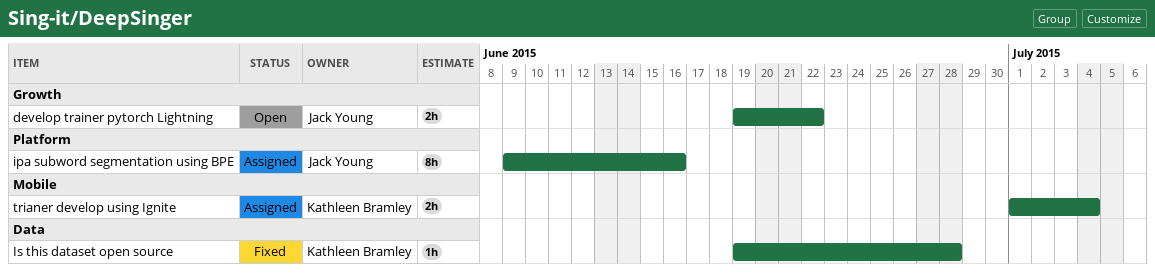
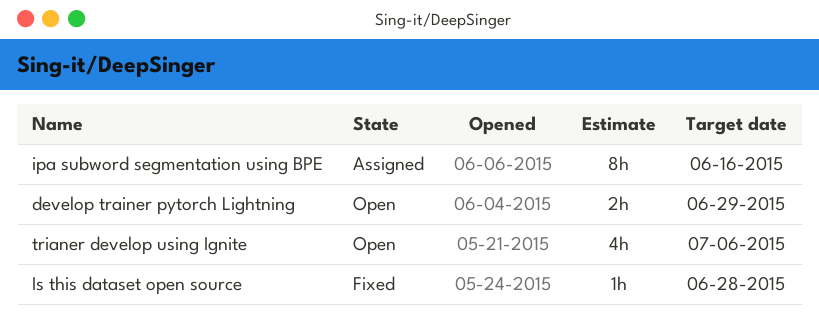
develop trainer pytorch Lightning, due: Jun 22 -> Jun 29
trianer develop using Ignite, status: Assigned -> Open
trianer develop using Ignite, estimate: 2h -> 4h
trianer develop using Ignite, due: Jul 4 -> Jul 6

